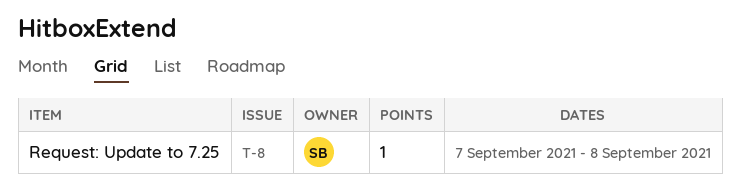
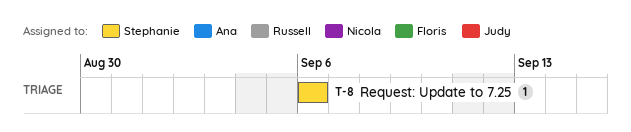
T-8, start: Sep 7 -> Sep 6
T-8, due: Sep 8 -> Sep 6

